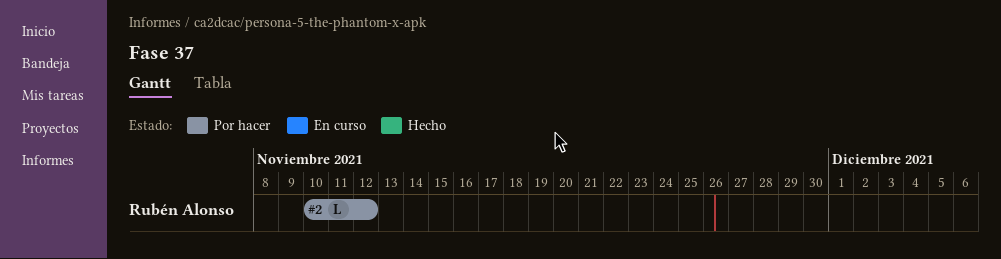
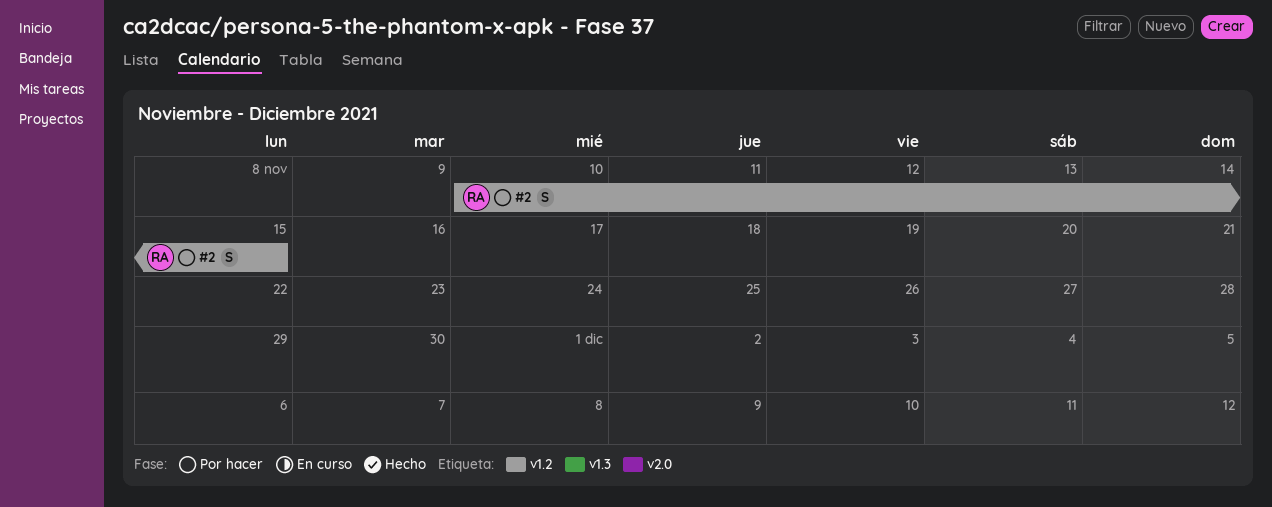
#2, estimate: L -> S
#2, due: Nov 12 -> Nov 15

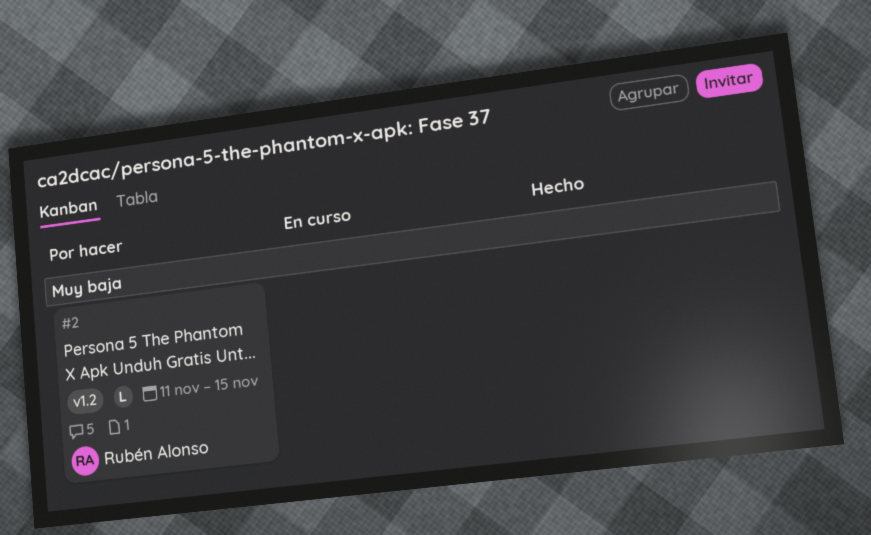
#2, estimate: S -> L
#2, start: Nov 10 -> Nov 11

